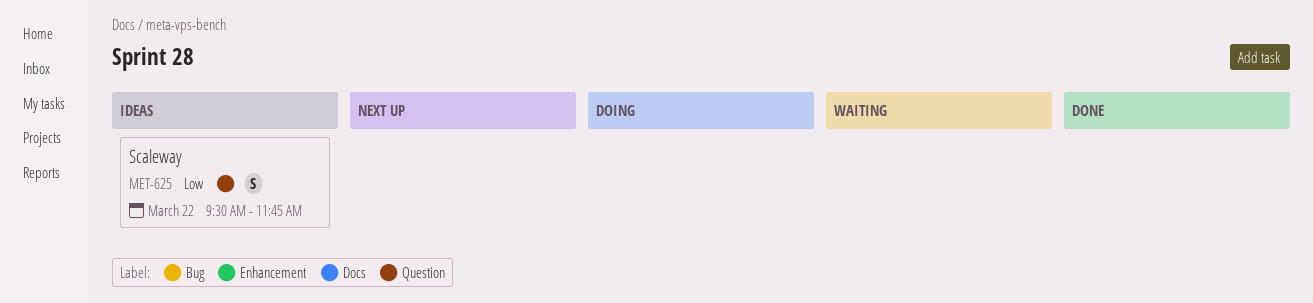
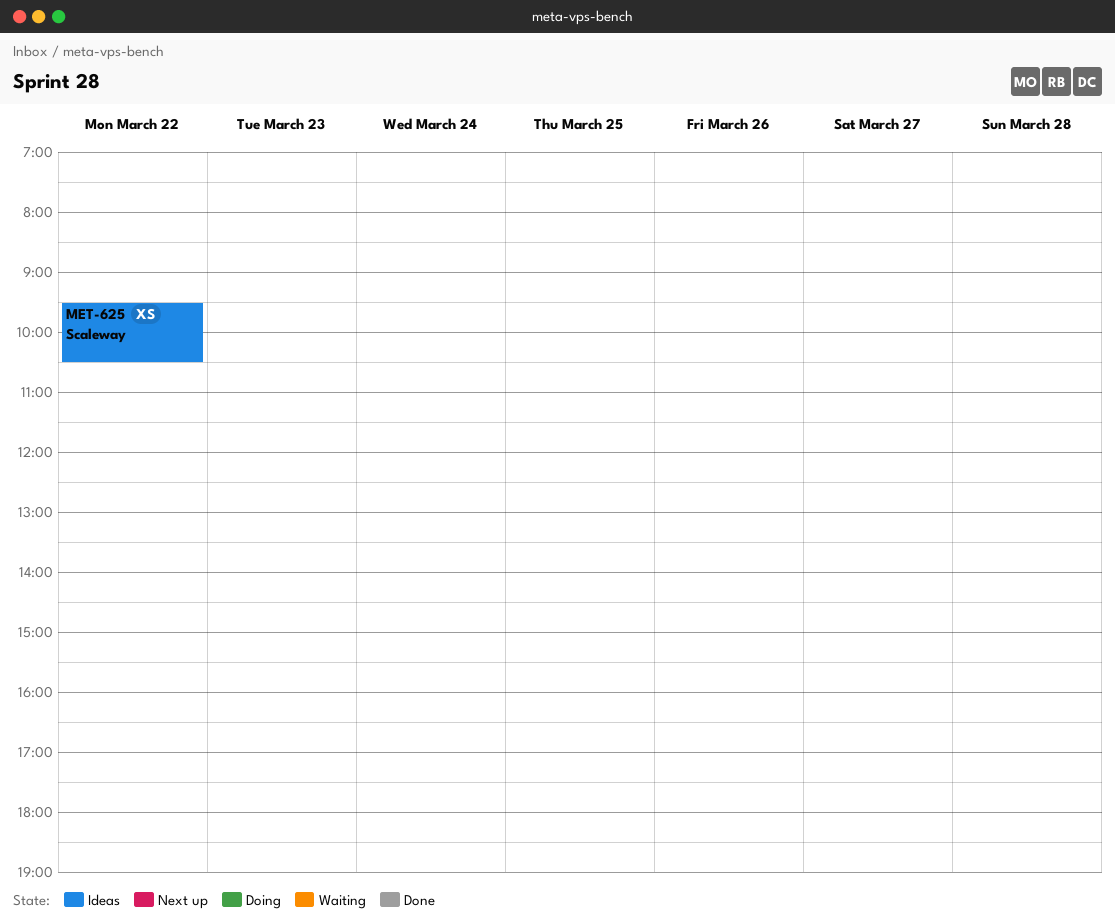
MET-625, estimate: S -> XS
MET-625, ends: 11:45 -> 10:30

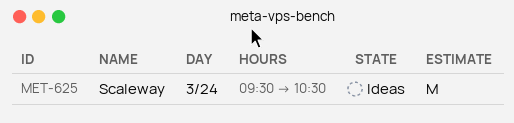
MET-625, estimate: XS -> M
MET-625, day: Mar 22 -> Mar 24

